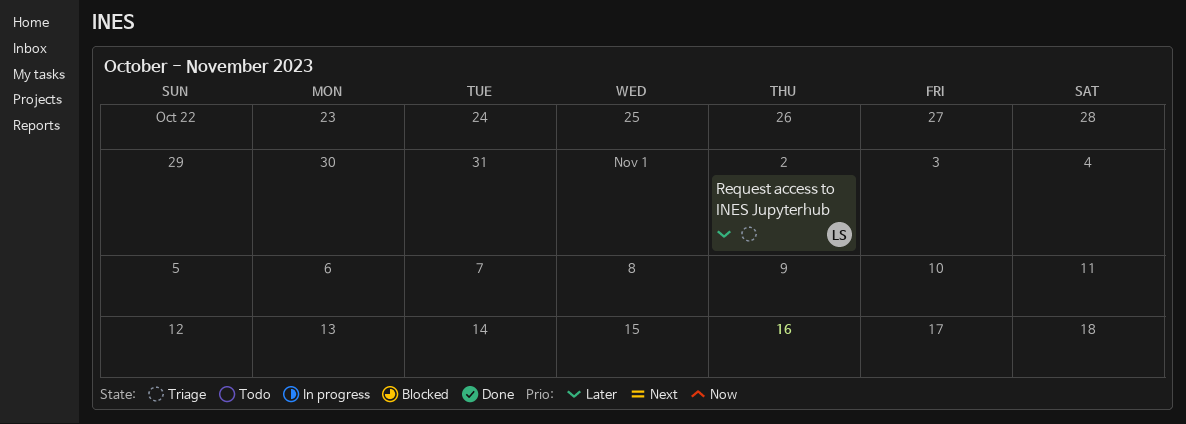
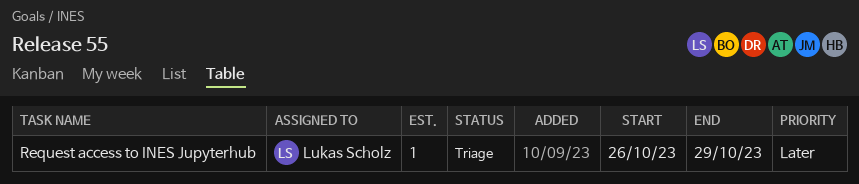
Request access to INES Jupyterhub, due: Nov 2 -> Oct 29

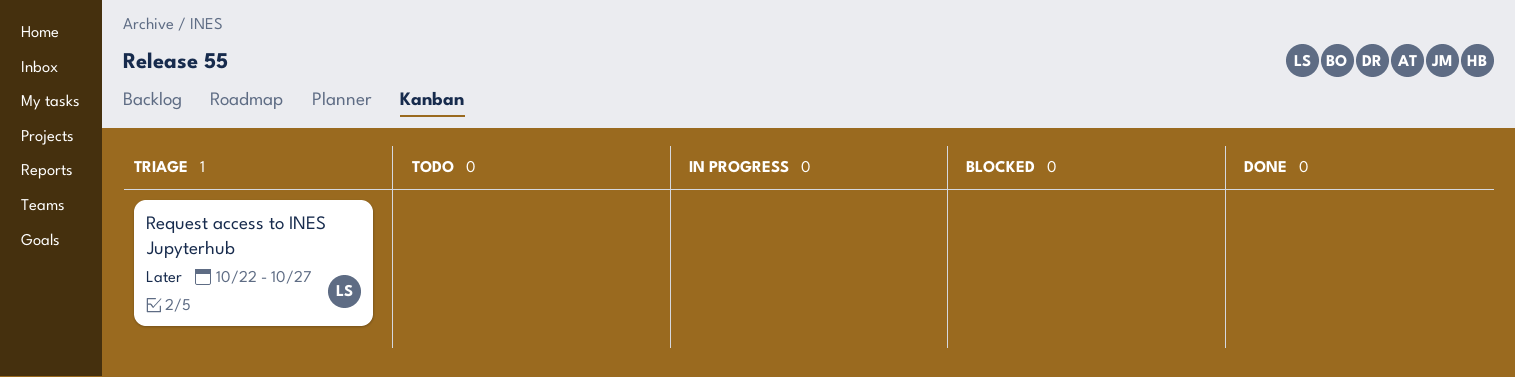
Request access to INES Jupyterhub, start: Oct 26 -> Oct 22
Request access to INES Jupyterhub, due: Oct 29 -> Oct 27

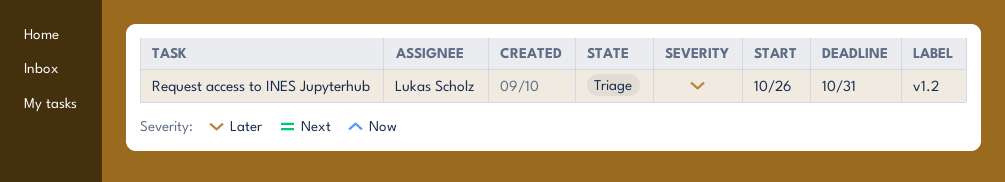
Request access to INES Jupyterhub, start: Oct 22 -> Oct 26
Request access to INES Jupyterhub, due: Oct 27 -> Oct 31

